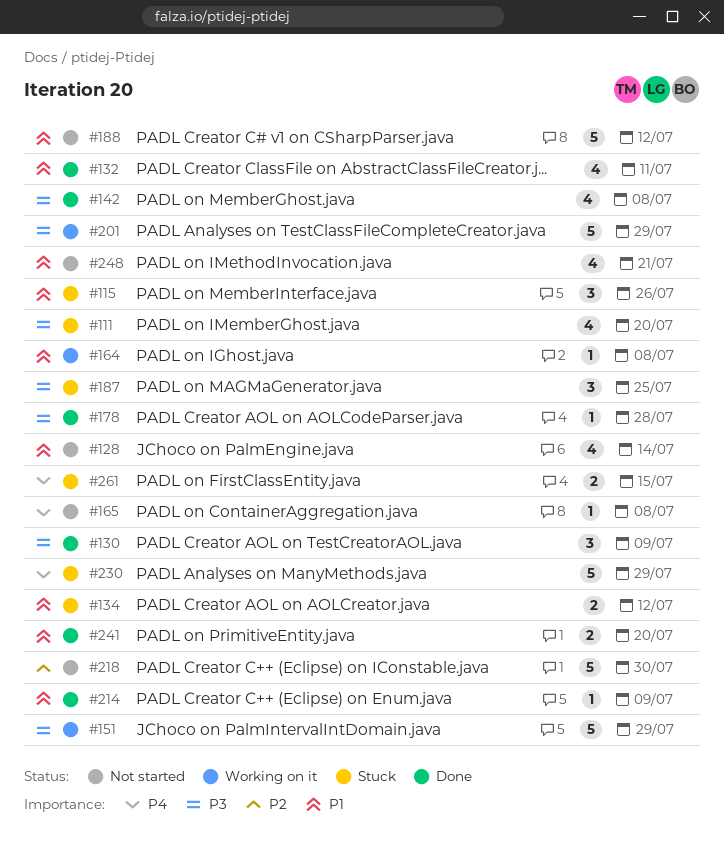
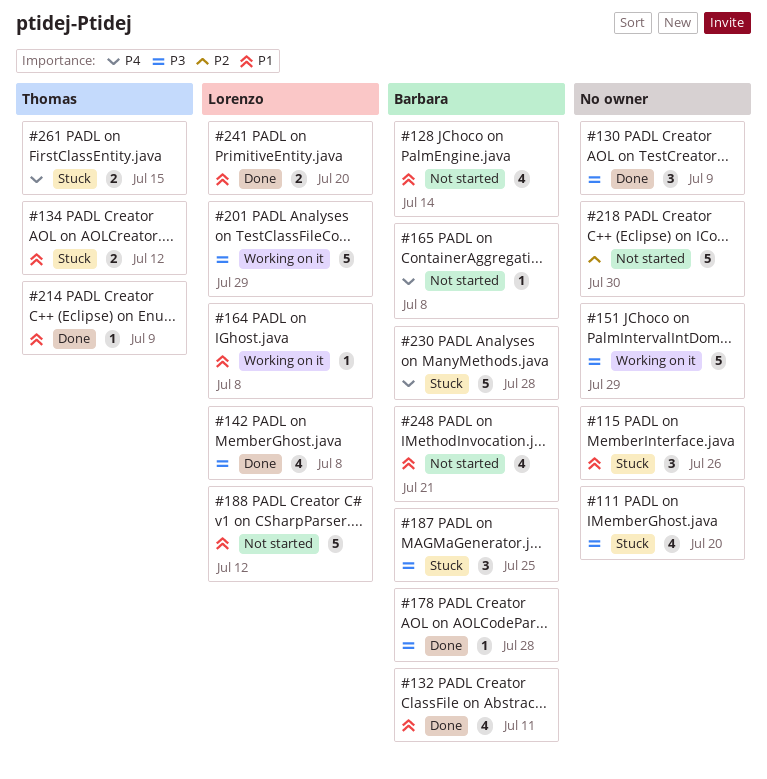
#230, due: Jul 29 -> Jul 28

